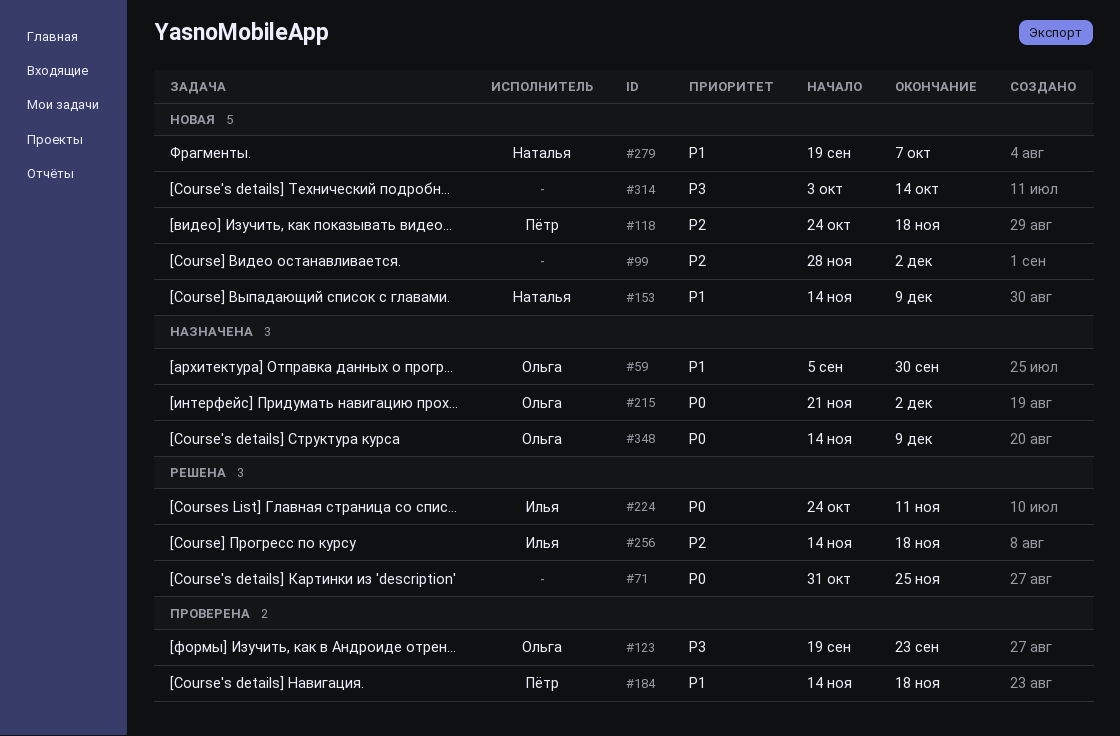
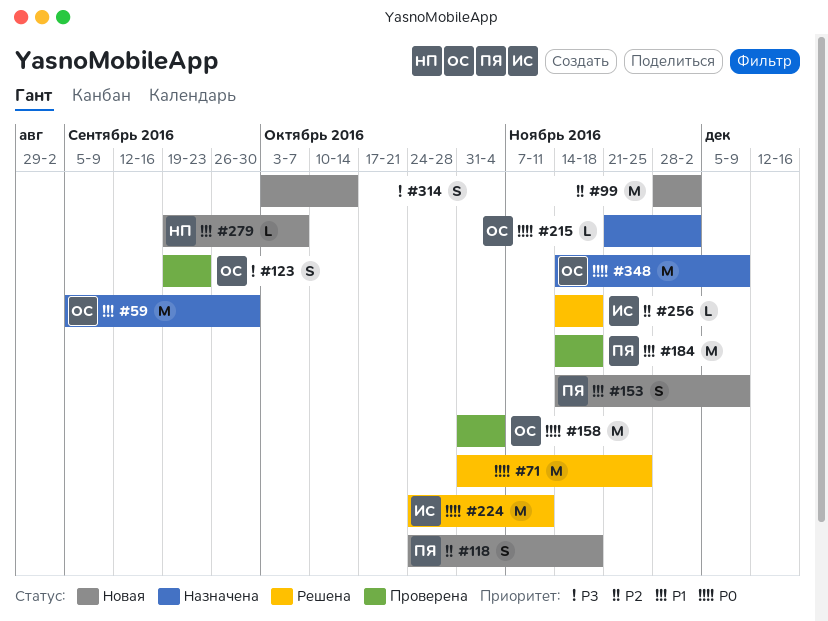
#153, owner: Наталья -> Пётр
#158: none -> present

